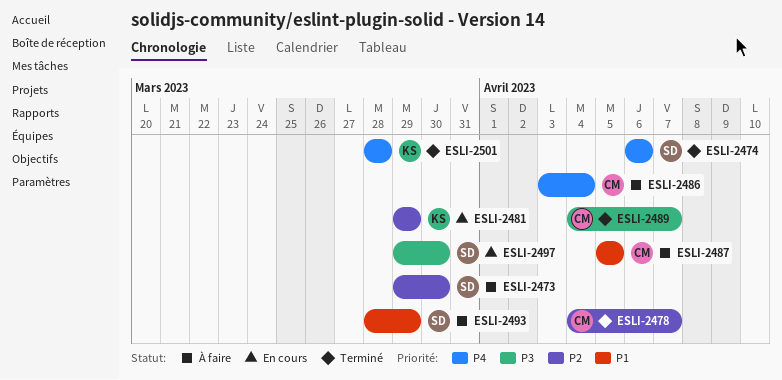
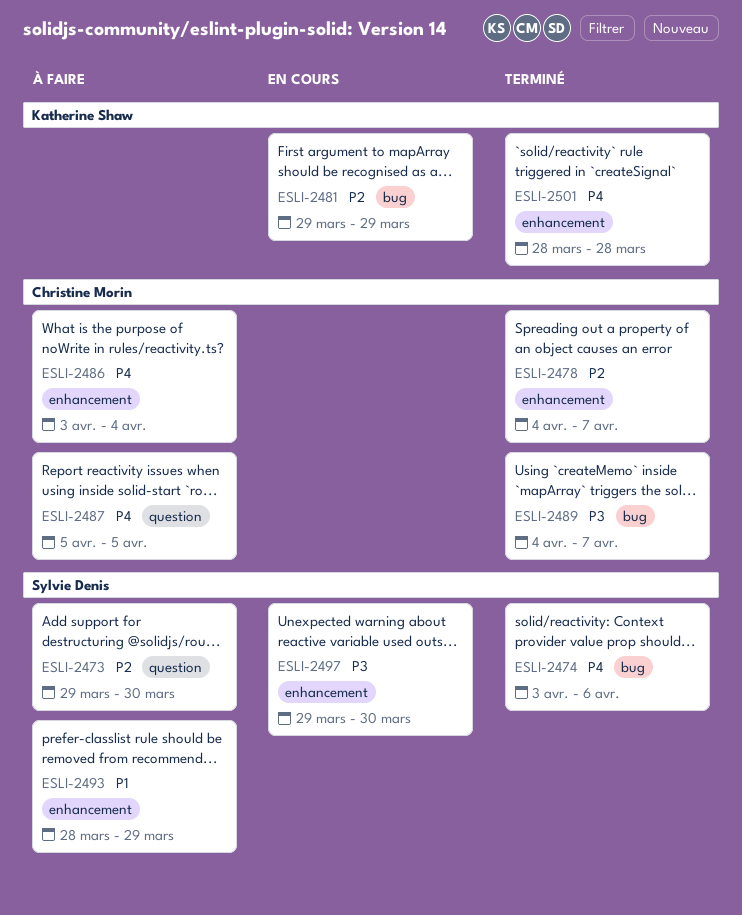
ESLI-2474, start: Apr 6 -> Apr 3
ESLI-2487, priority: P1 -> P4

